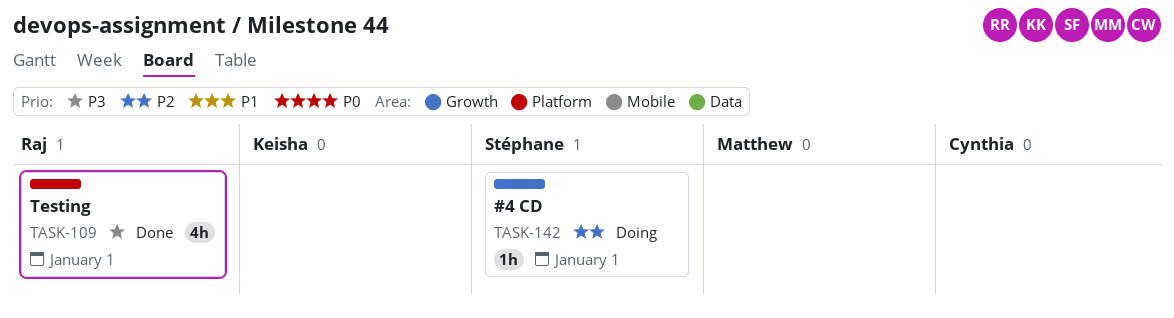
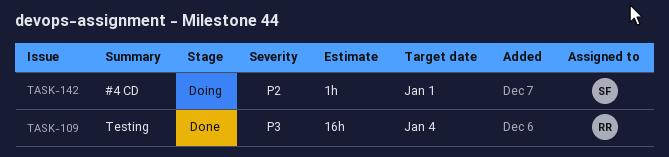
TASK-109, estimate: 4h -> 16h
TASK-109, due: Jan 1 -> Jan 4

